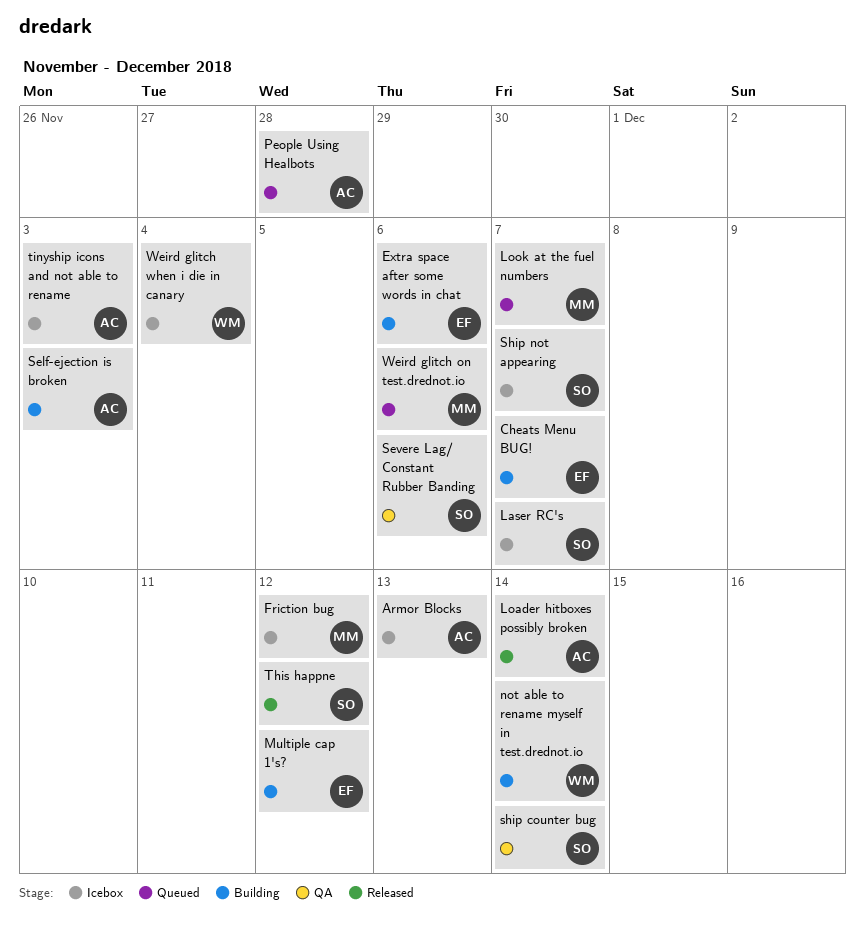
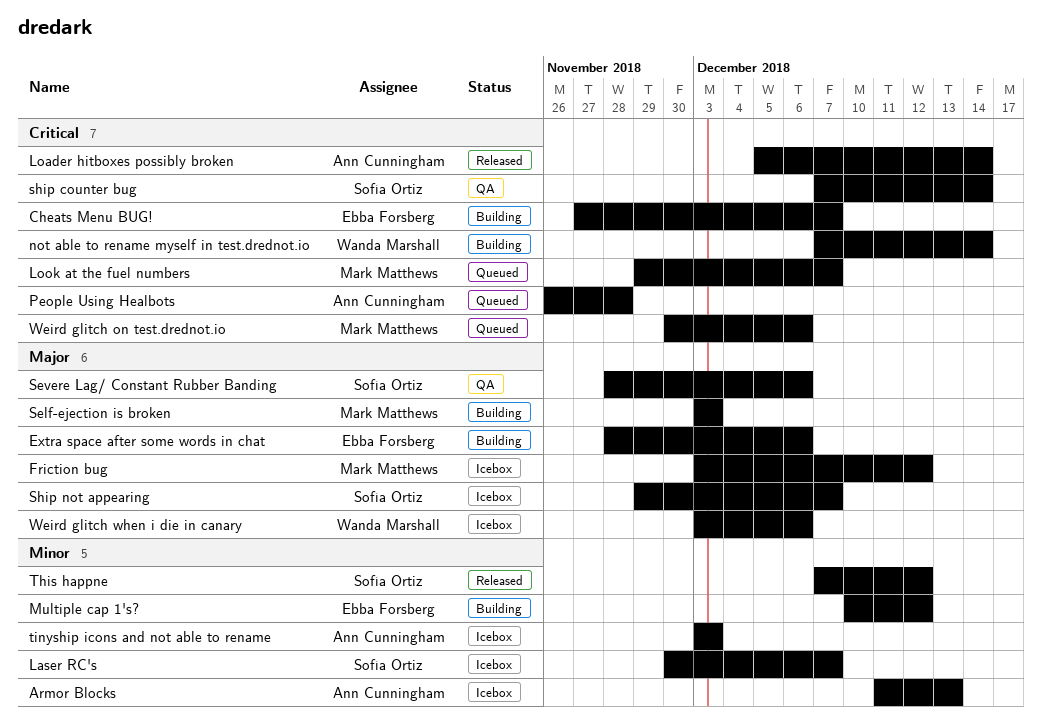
Self-ejection is broken, owner: Ann Cunningham -> Mark Matthews
Weird glitch when i die in canary, due: Dec 4 -> Dec 6

